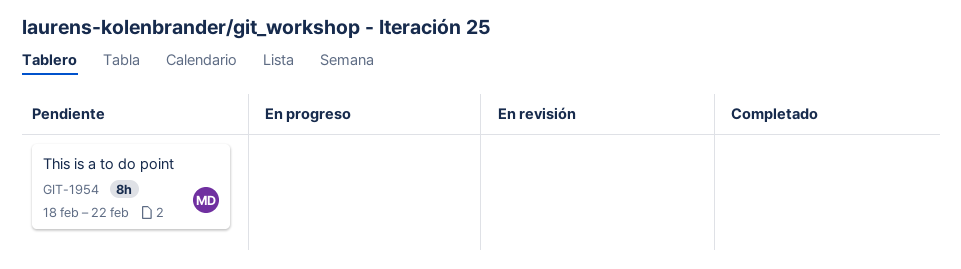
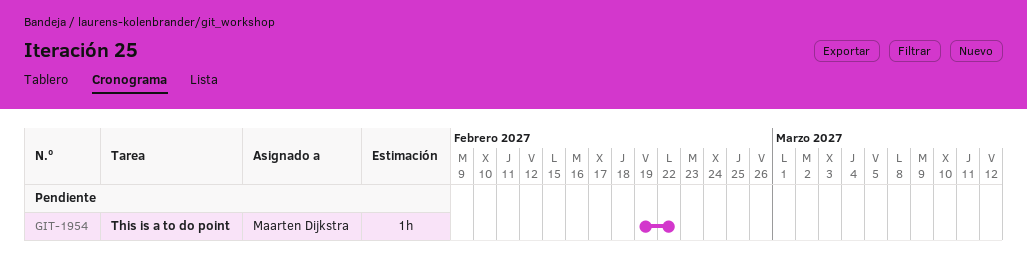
GIT-1954, estimate: 8h -> 1h
GIT-1954, start: Feb 18 -> Feb 19

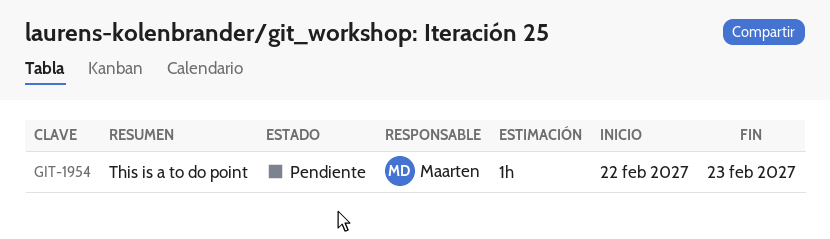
GIT-1954, start: Feb 19 -> Feb 22
GIT-1954, due: Feb 22 -> Feb 23

